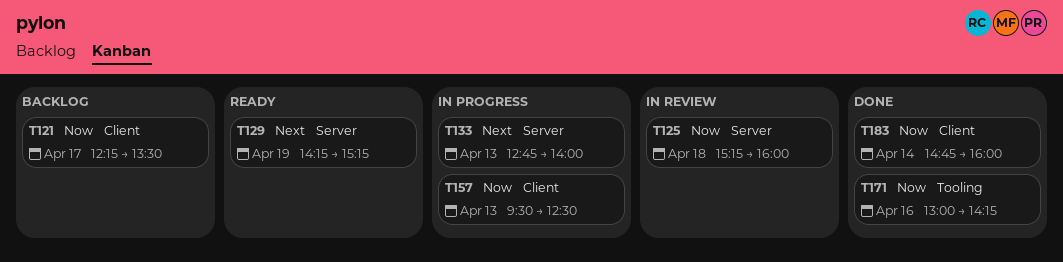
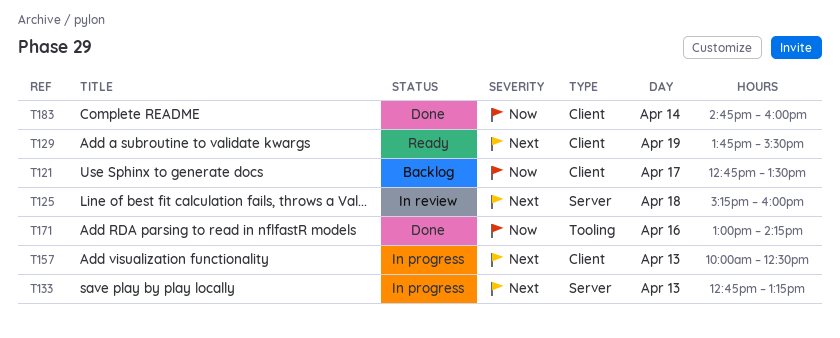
T121, begins: 12:15 -> 12:45
T125, priority: Now -> Next
T129, label: Server -> Client
T129, begins: 14:15 -> 13:45
T129, ends: 15:15 -> 15:30
T133, ends: 14:00 -> 13:15
T157, priority: Now -> Next
T157, begins: 09:30 -> 10:00

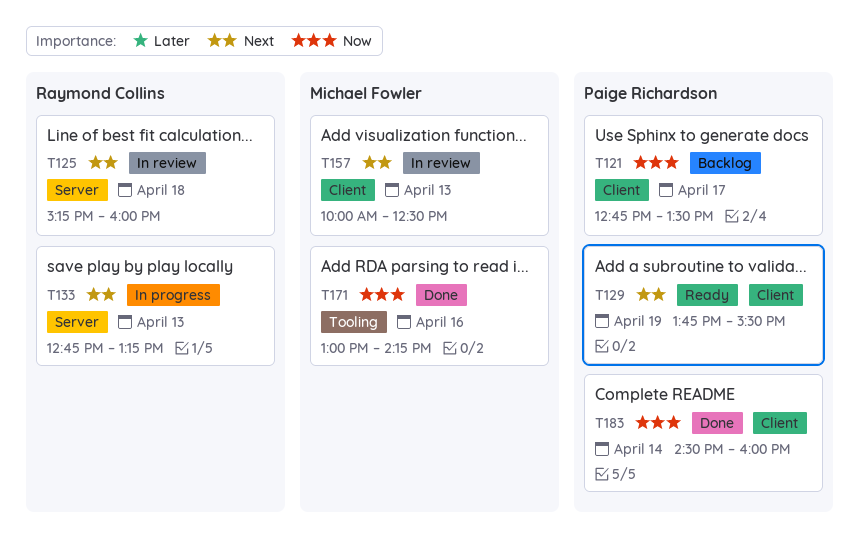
T157, status: In progress -> In review
T183, begins: 14:45 -> 14:30

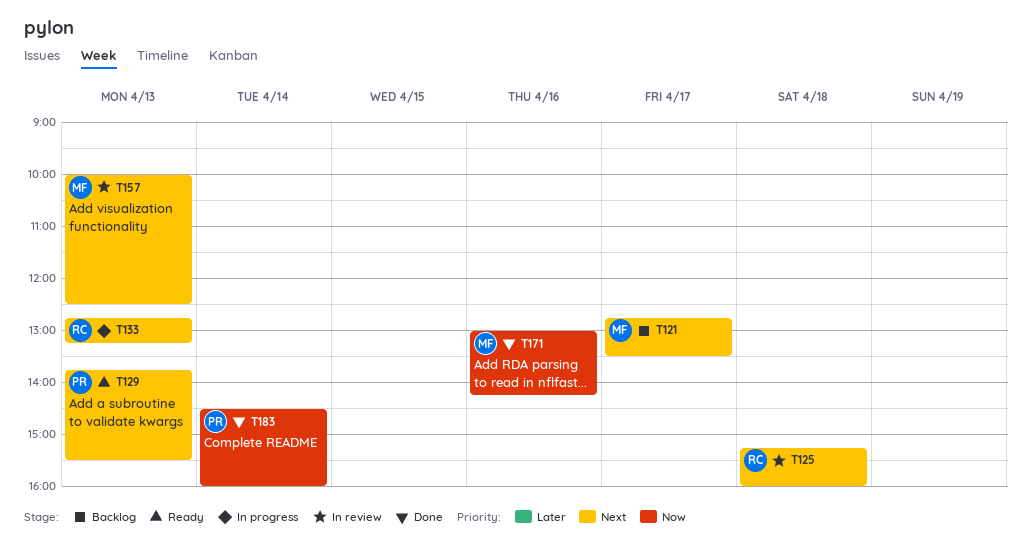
T121, owner: Paige Richardson -> Michael Fowler
T121, priority: Now -> Next
T129, day: Apr 19 -> Apr 13

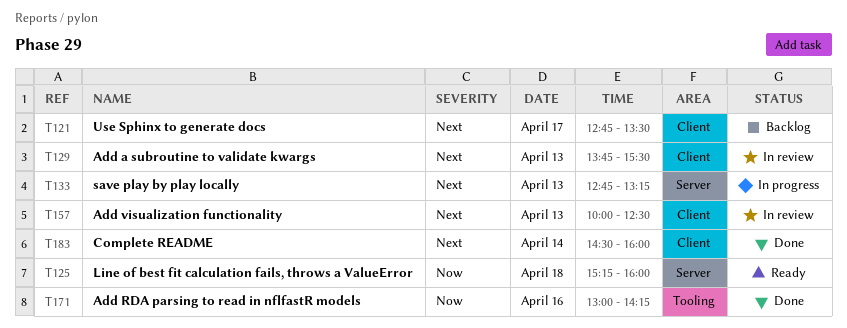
T125, status: In review -> Ready
T125, priority: Next -> Now
T129, status: Ready -> In review
T183, priority: Now -> Next

